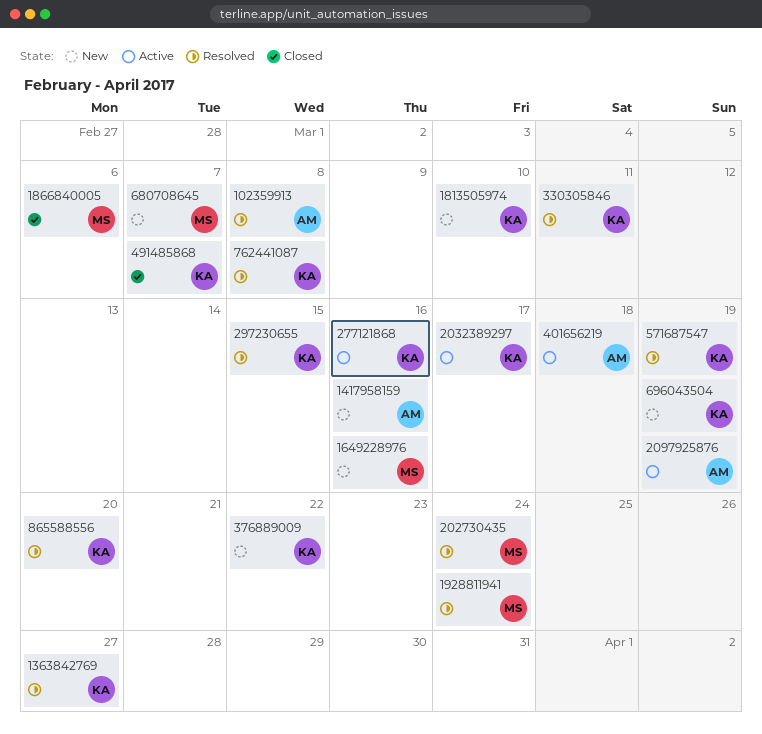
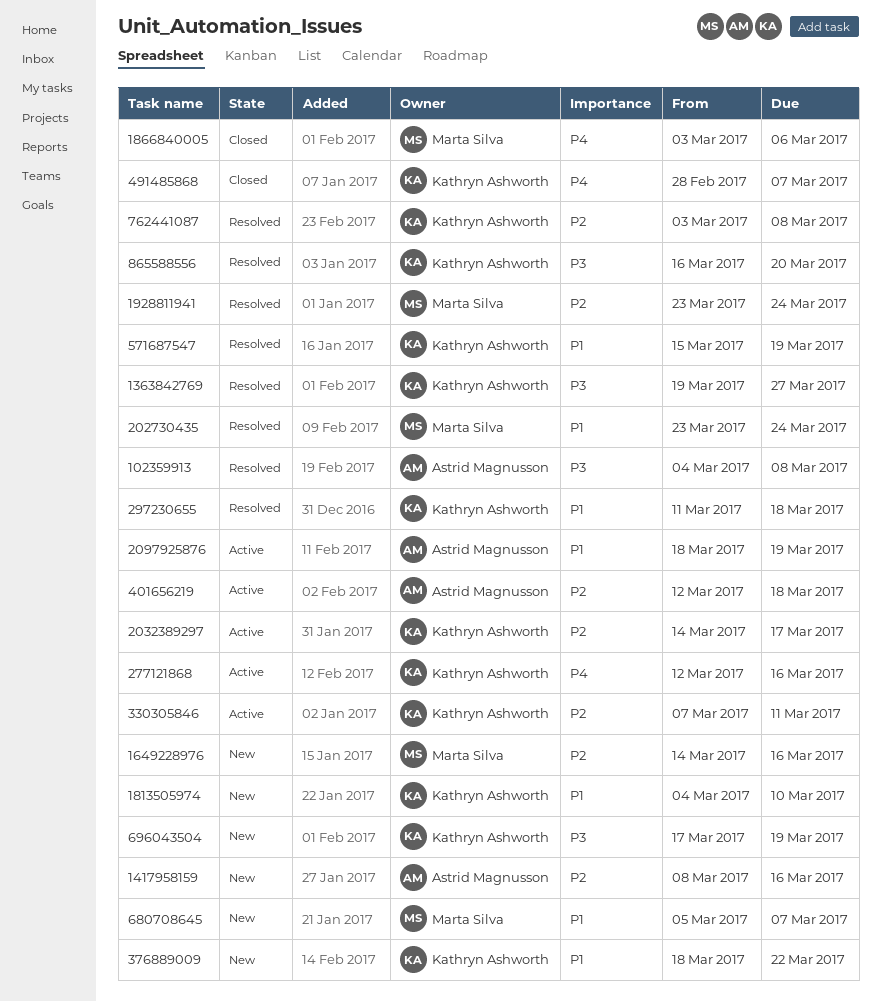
297230655, due: Mar 15 -> Mar 18
330305846, status: Resolved -> Active

